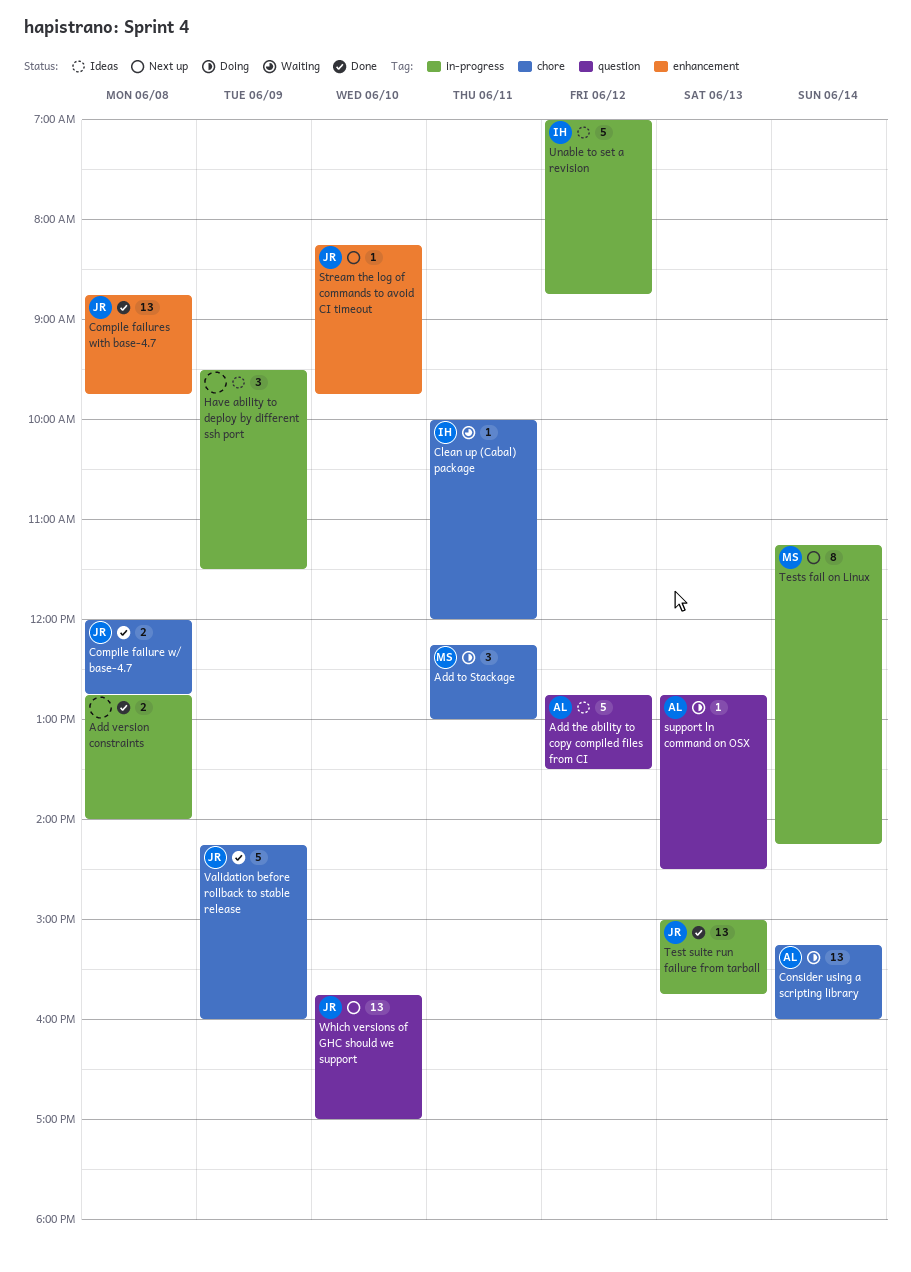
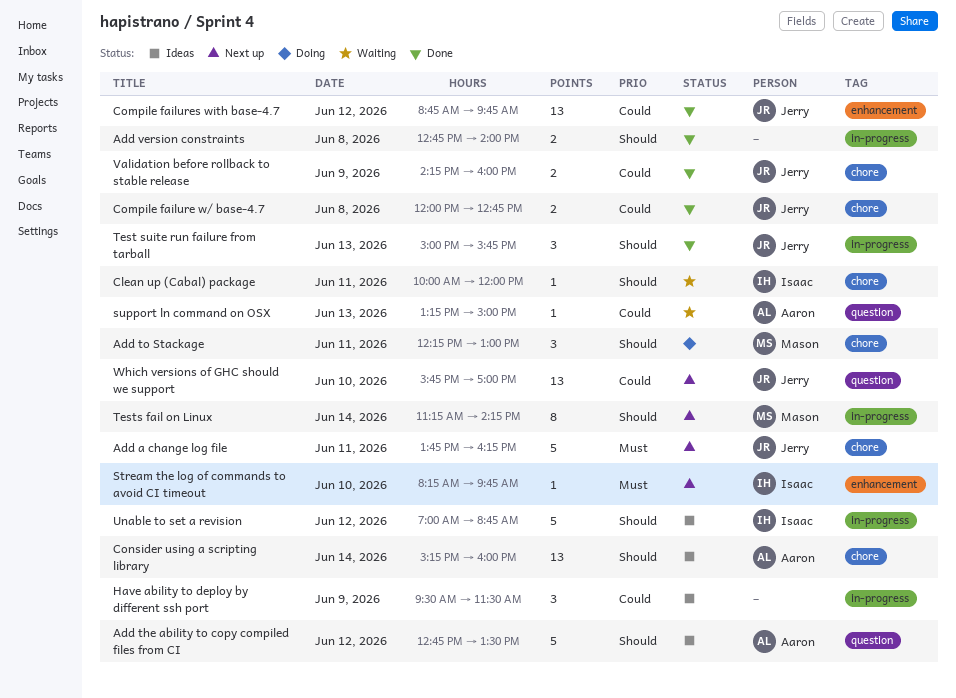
Add a change log file: none -> present
Compile failures with base-4.7, day: Jun 8 -> Jun 12
Consider using a scripting library, status: Doing -> Ideas
Stream the log of commands to avoid CI timeout, owner: Jerry -> Isaac
support ln command on OSX, status: Doing -> Waiting
support ln command on OSX, begins: 12:45 -> 13:15
support ln command on OSX, ends: 14:30 -> 15:00
Test suite run failure from tarball, estimate: 13 -> 3
Validation before rollback to stable release, estimate: 5 -> 2

